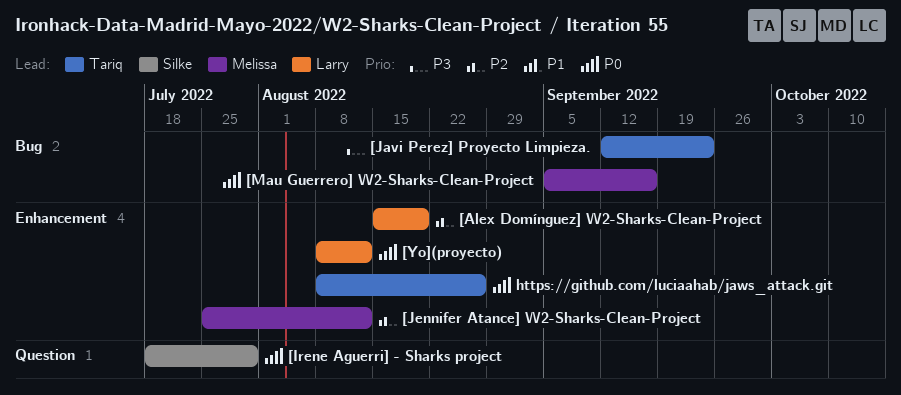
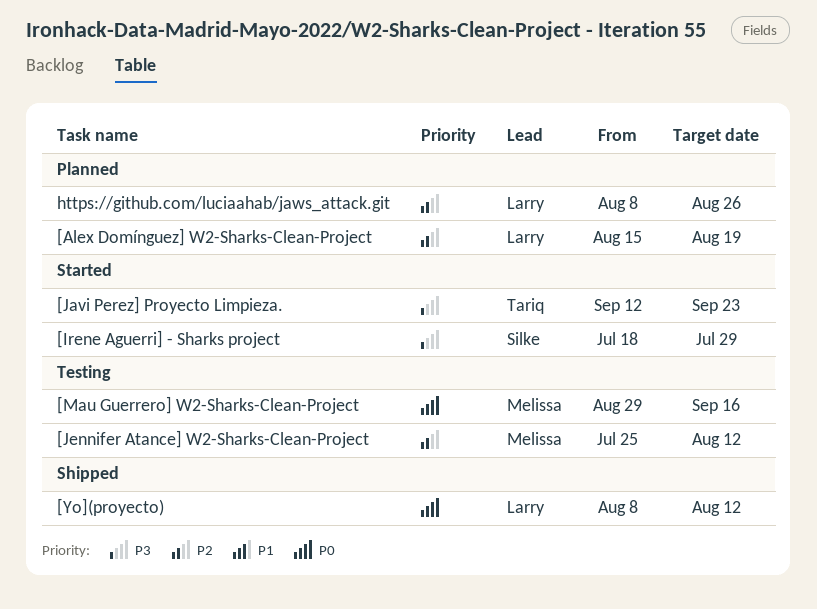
[Irene Aguerri] - Sharks project, priority: P0 -> P3
[Mau Guerrero] W2-Sharks-Clean-Project, start: Sep 5 -> Aug 29
https://github.com/luciaahab/jaws_attack.git, owner: Tariq -> Larry
https://github.com/luciaahab/jaws_attack.git, priority: P0 -> P2

